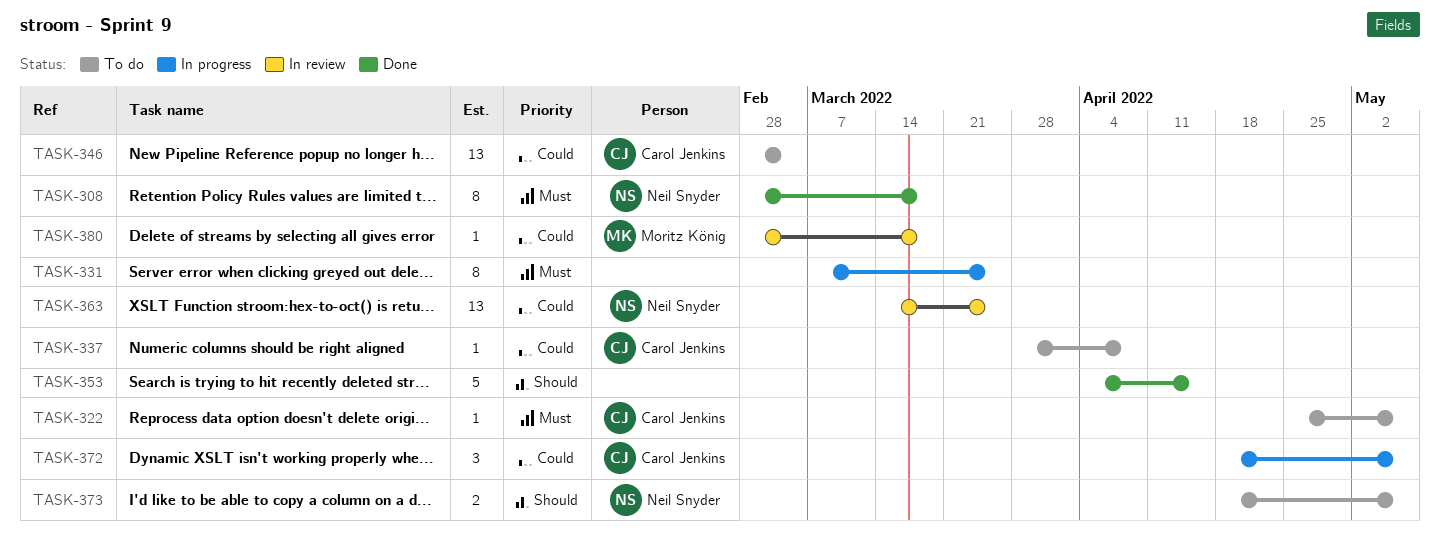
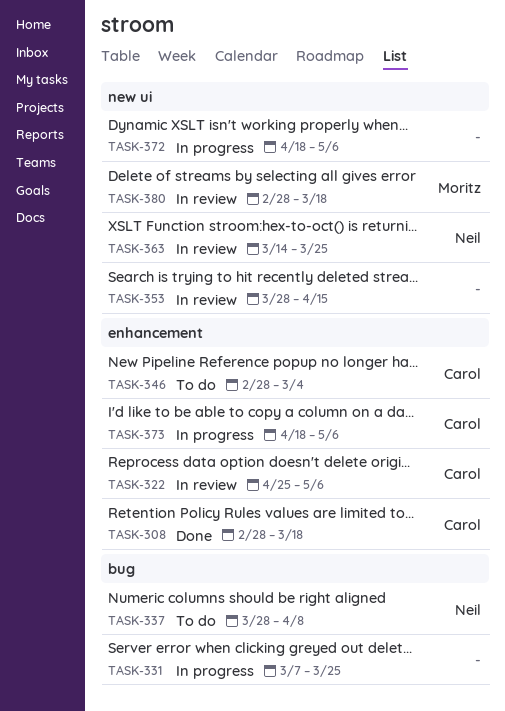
TASK-308, owner: Neil Snyder -> Carol Jenkins
TASK-322, status: To do -> In review
TASK-337, owner: Carol Jenkins -> Neil Snyder
TASK-353, status: Done -> In review
TASK-353, start: Apr 4 -> Mar 28
TASK-372, owner: Carol Jenkins -> none
TASK-373, status: To do -> In progress
TASK-373, owner: Neil Snyder -> Carol Jenkins

